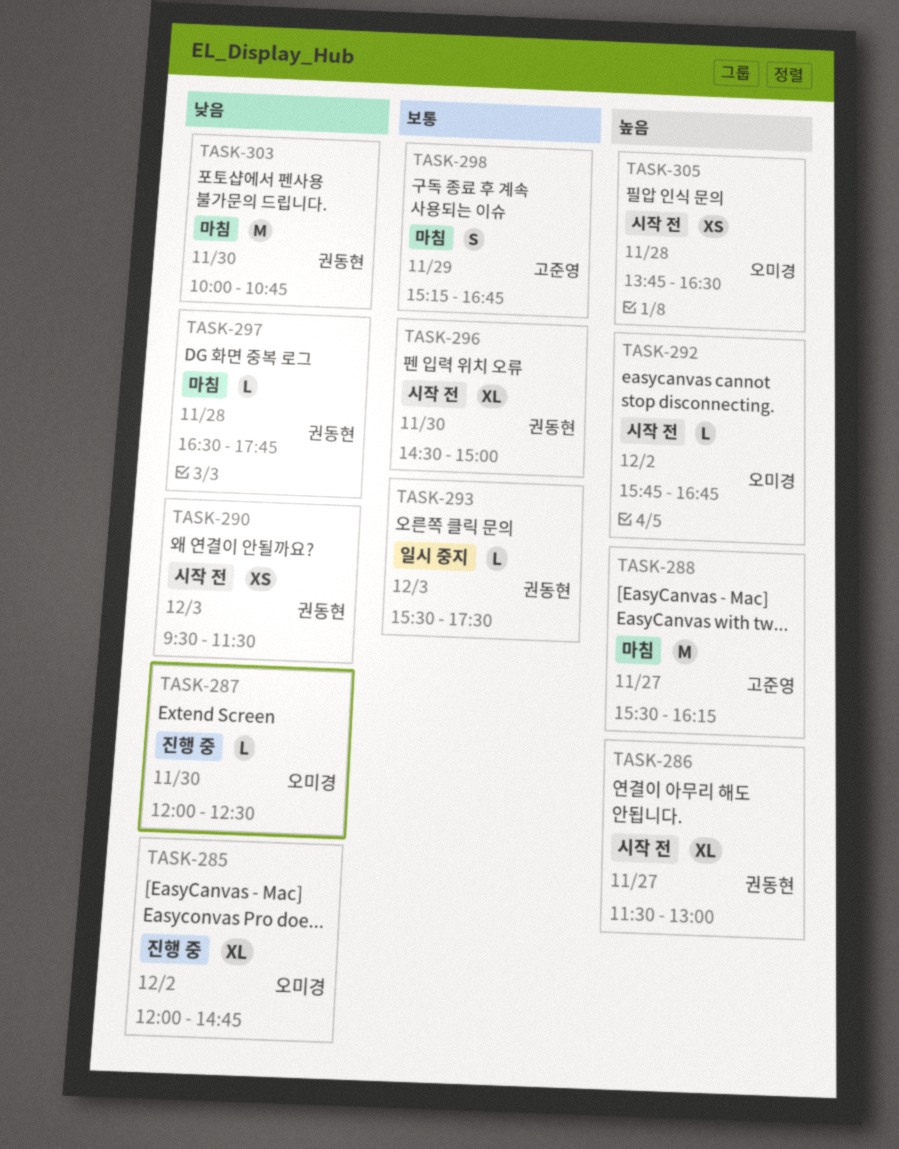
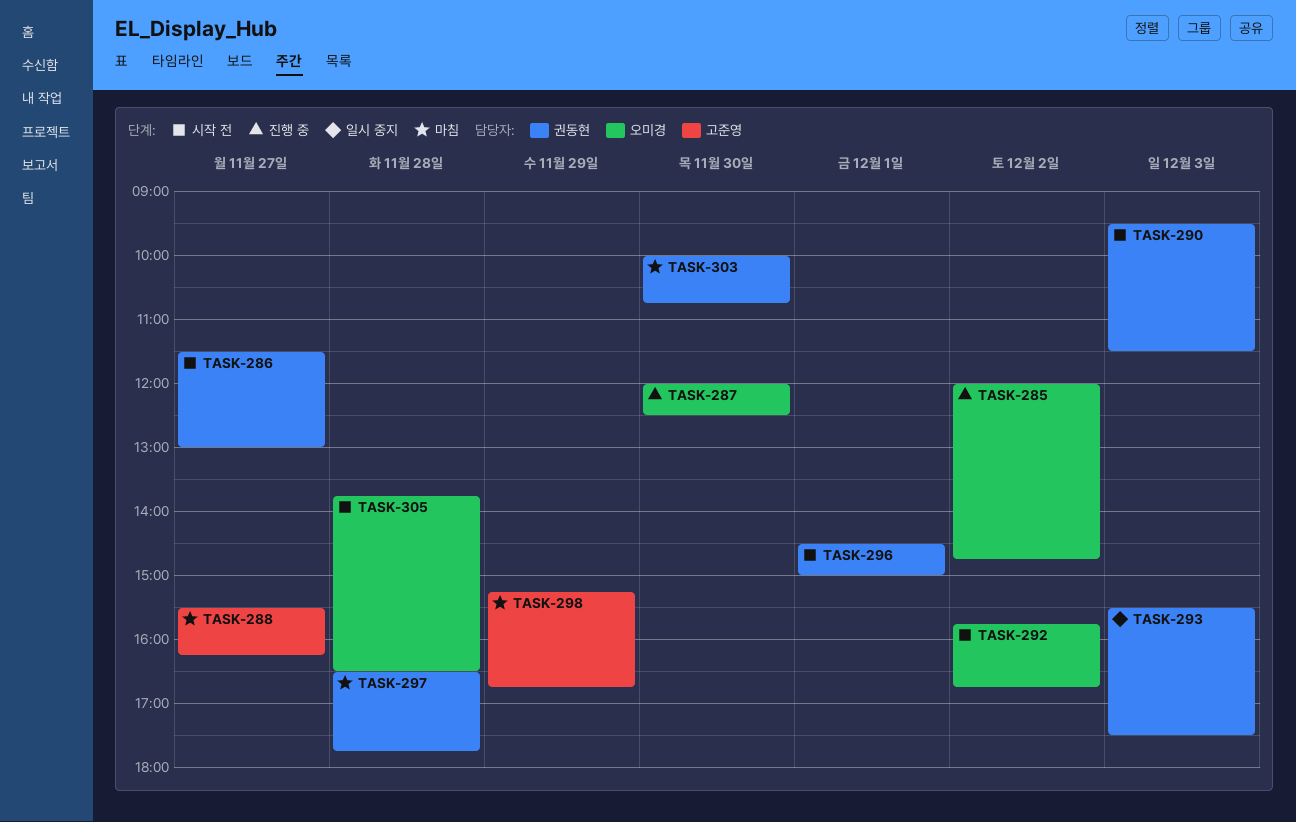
TASK-296, day: Nov 30 -> Dec 1

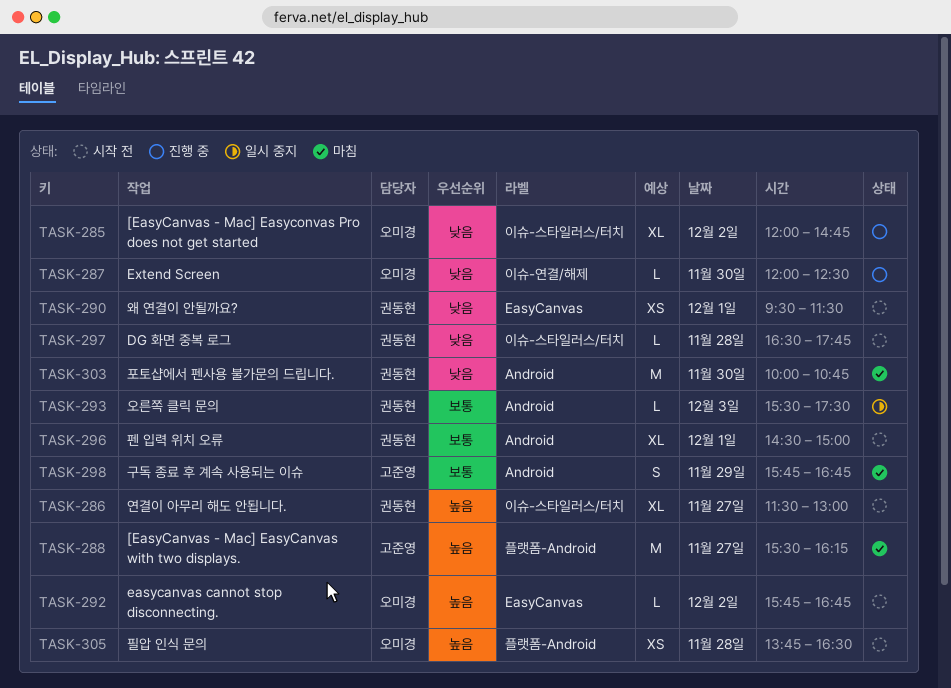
TASK-290, day: Dec 3 -> Dec 1
TASK-297, status: 마침 -> 시작 전
TASK-298, begins: 15:15 -> 15:45

